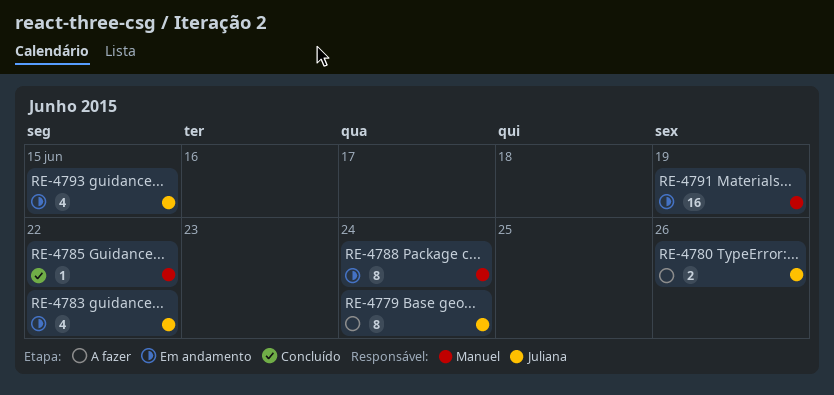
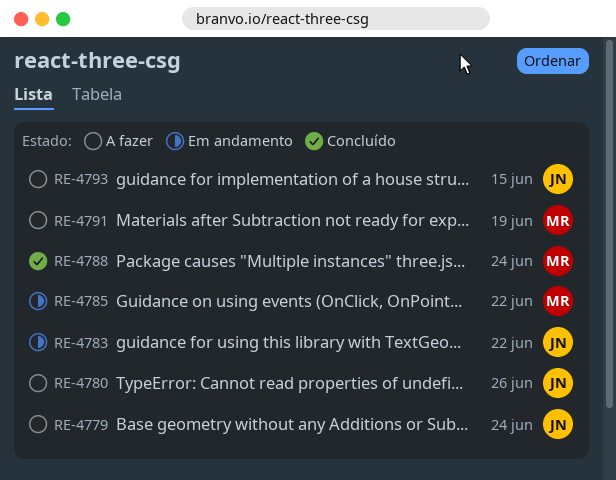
RE-4785, status: Concluído -> Em andamento
RE-4788, status: Em andamento -> Concluído
RE-4791, status: Em andamento -> A fazer
RE-4793, status: Em andamento -> A fazer

